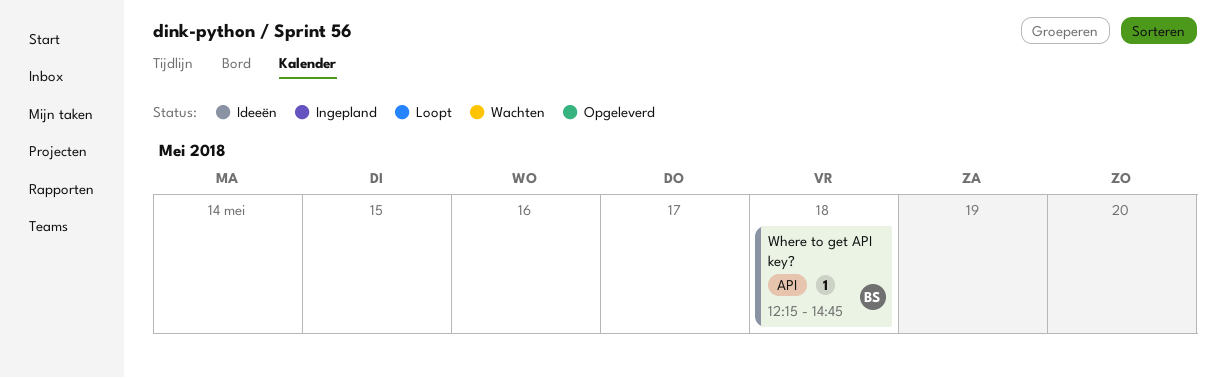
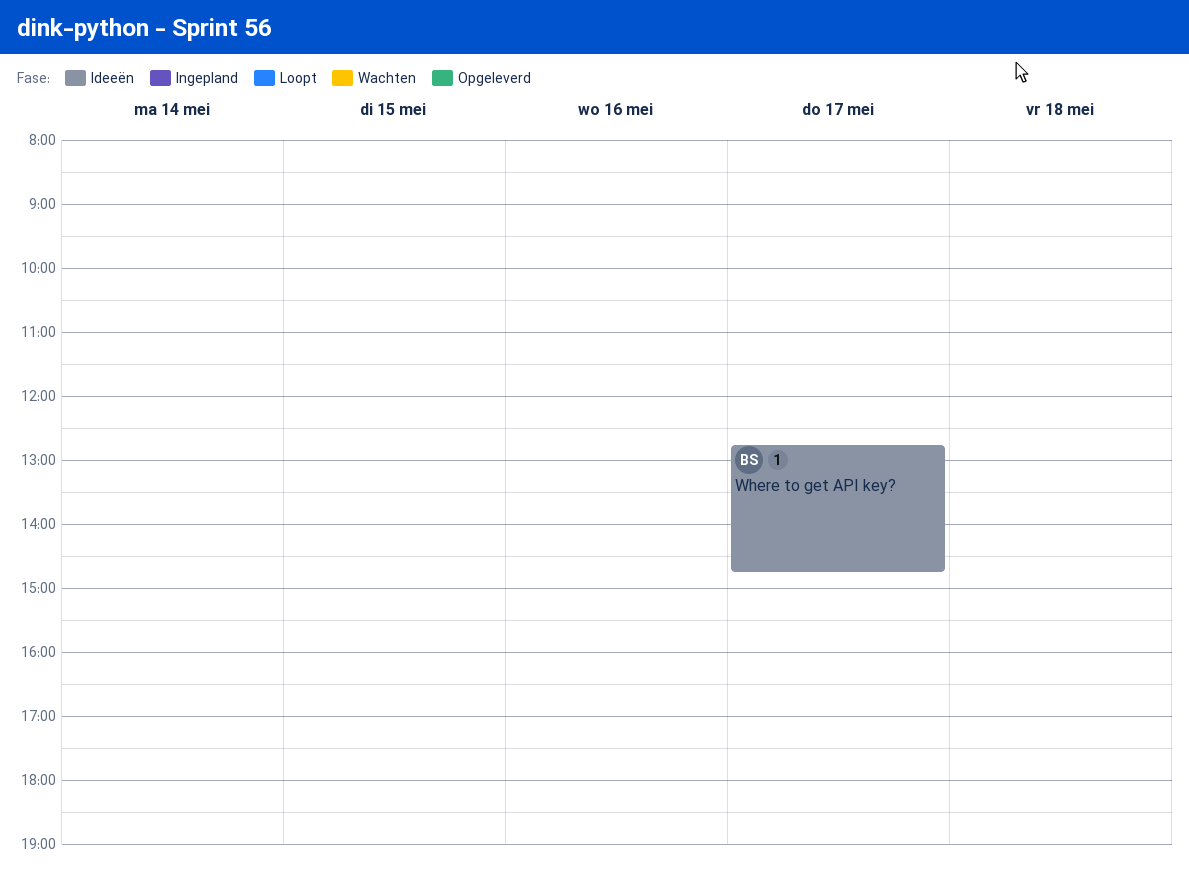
Where to get API key?, day: May 18 -> May 17
Where to get API key?, begins: 12:15 -> 12:45

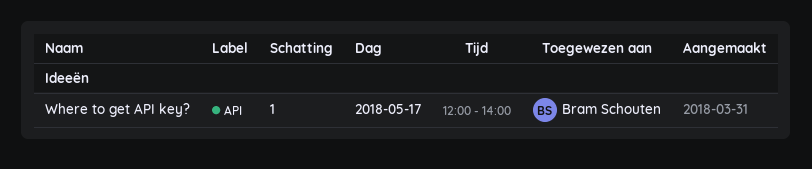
Where to get API key?, begins: 12:45 -> 12:00
Where to get API key?, ends: 14:45 -> 14:00

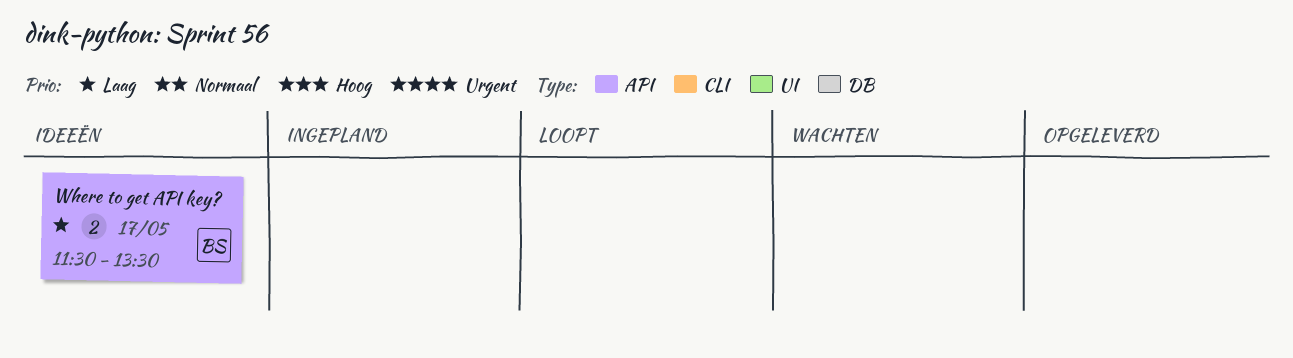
Where to get API key?, estimate: 1 -> 2
Where to get API key?, begins: 12:00 -> 11:30
Where to get API key?, ends: 14:00 -> 13:30

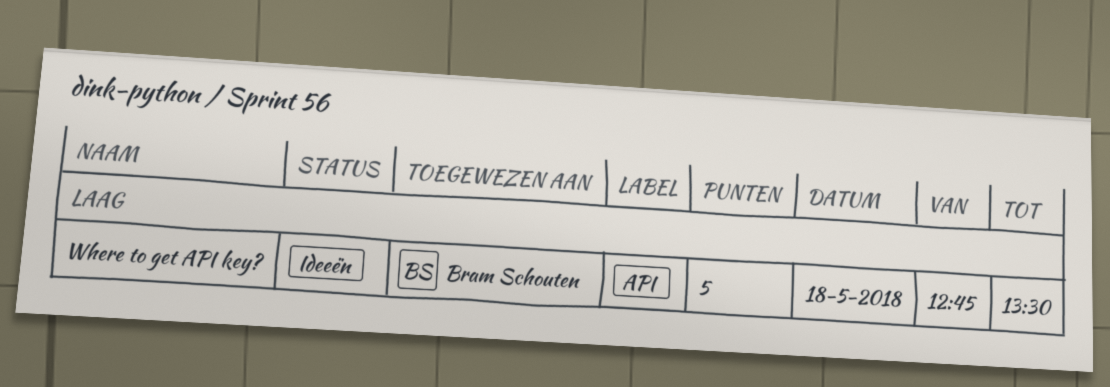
Where to get API key?, estimate: 2 -> 5
Where to get API key?, day: May 17 -> May 18
Where to get API key?, begins: 11:30 -> 12:45

